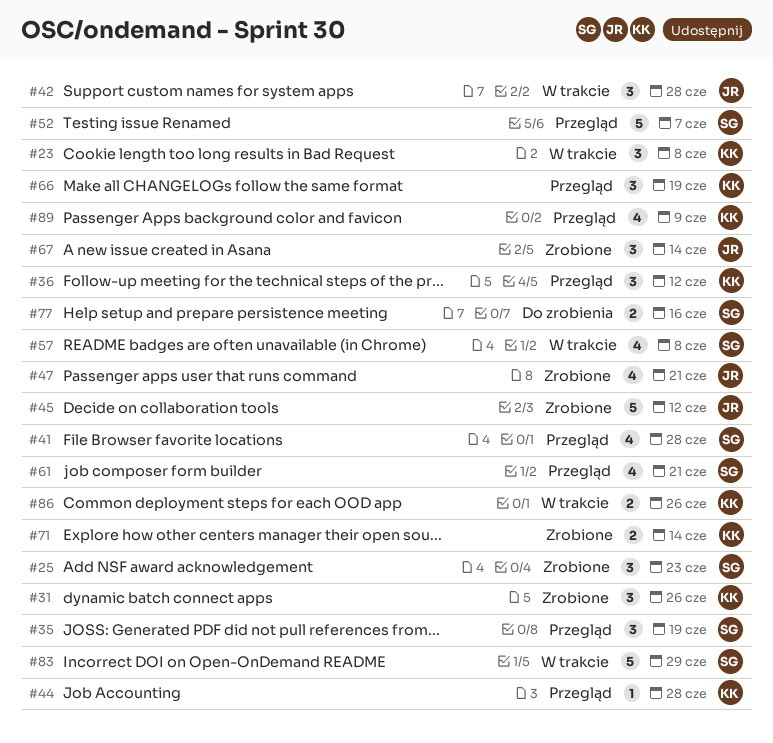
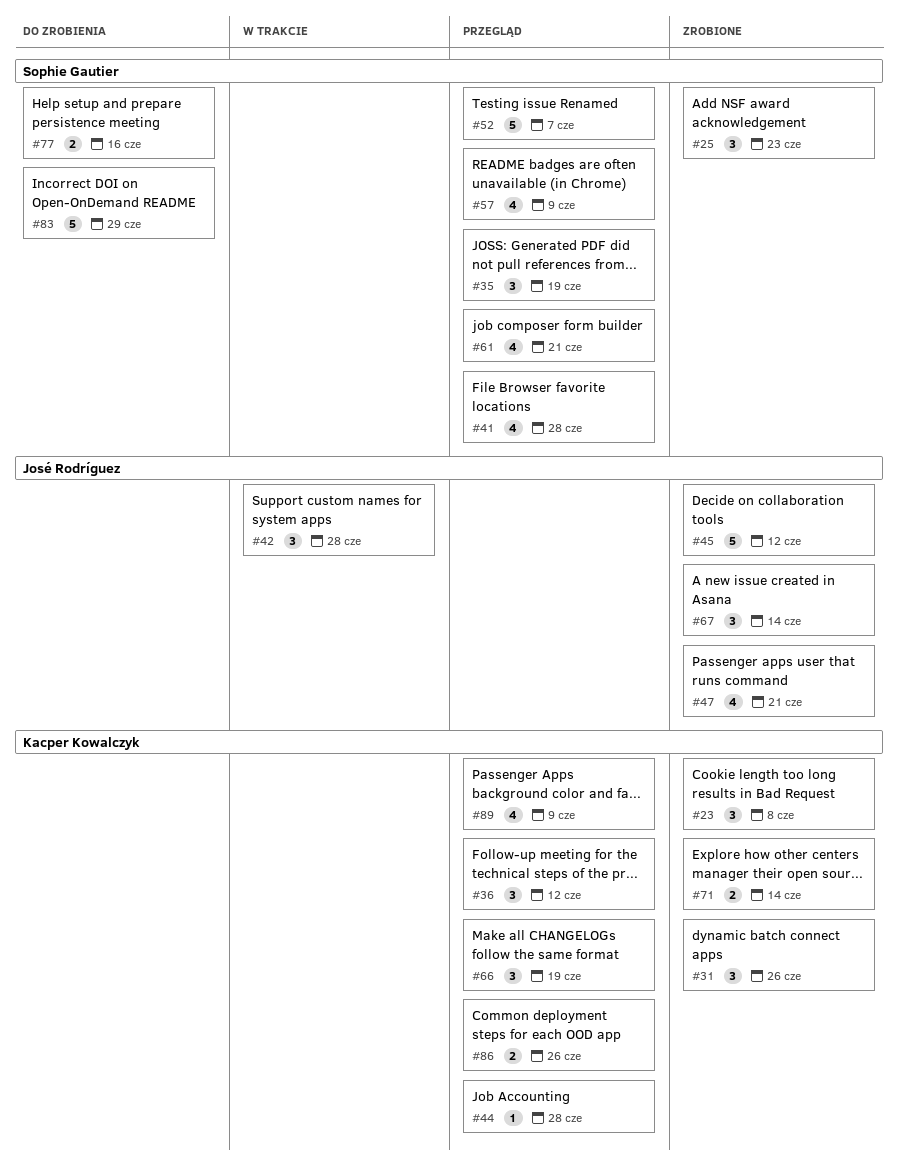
#23, status: W trakcie -> Zrobione
#57, status: W trakcie -> Przegląd
#57, due: Jun 8 -> Jun 9
#83, status: W trakcie -> Do zrobienia
#86, status: W trakcie -> Przegląd

